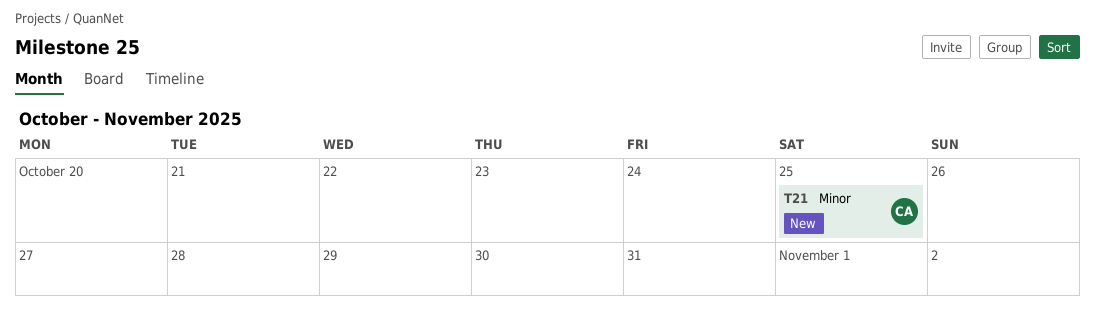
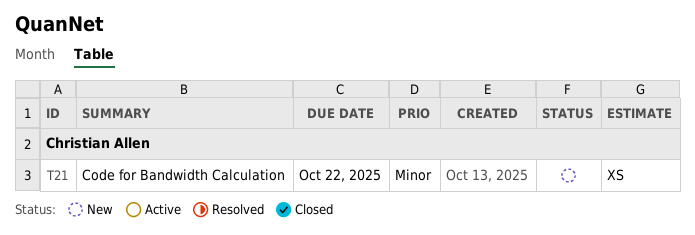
T21, due: Oct 25 -> Oct 22

